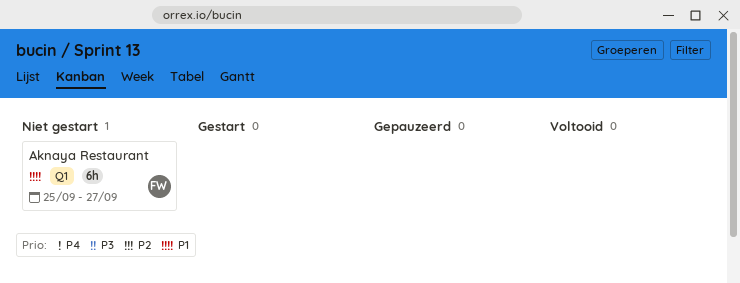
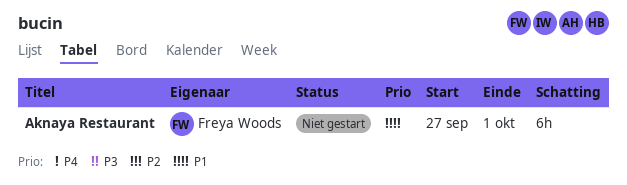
Aknaya Restaurant, start: Sep 25 -> Sep 27
Aknaya Restaurant, due: Sep 27 -> Oct 1

